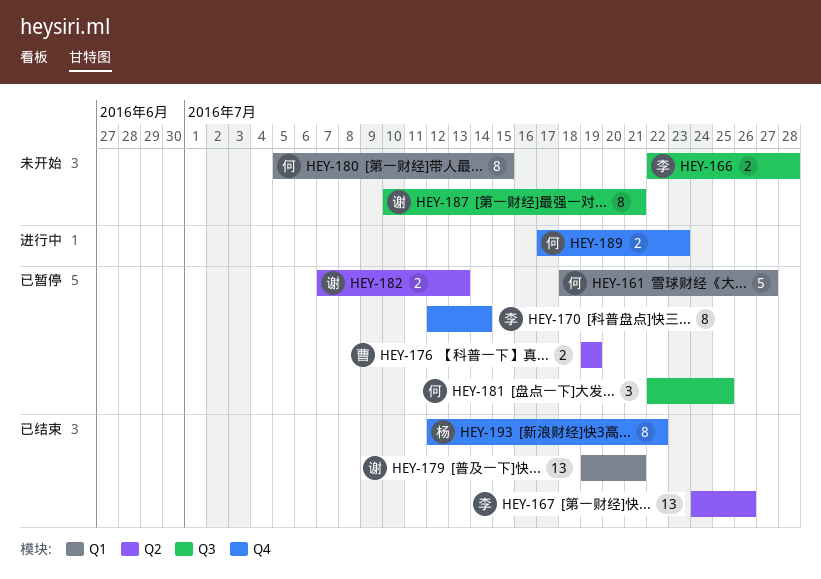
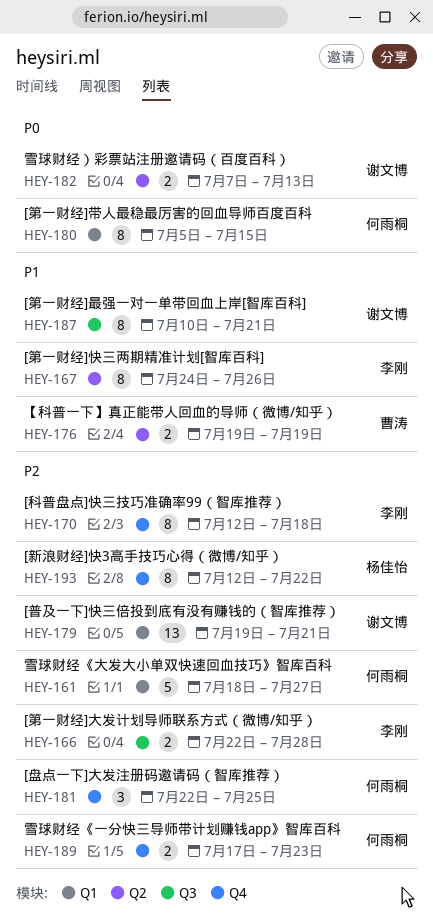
HEY-167, estimate: 13 -> 8
HEY-170, due: Jul 14 -> Jul 18
HEY-181, label: Q3 -> Q4

